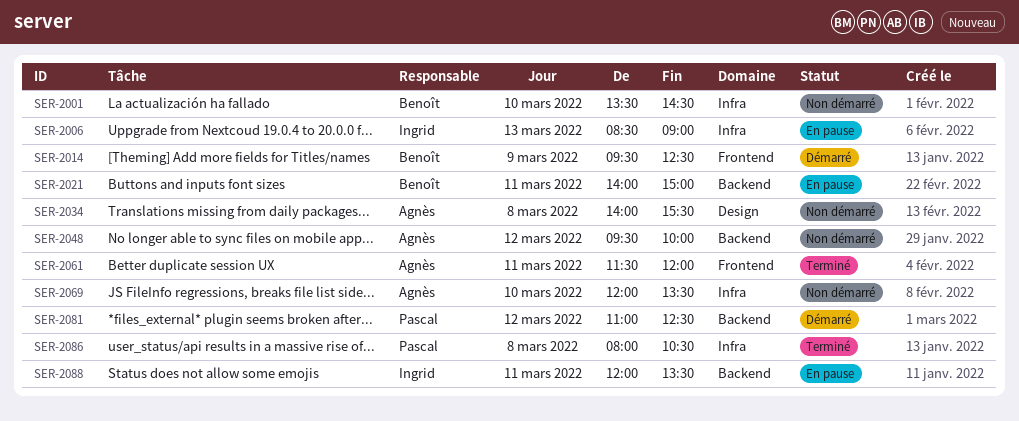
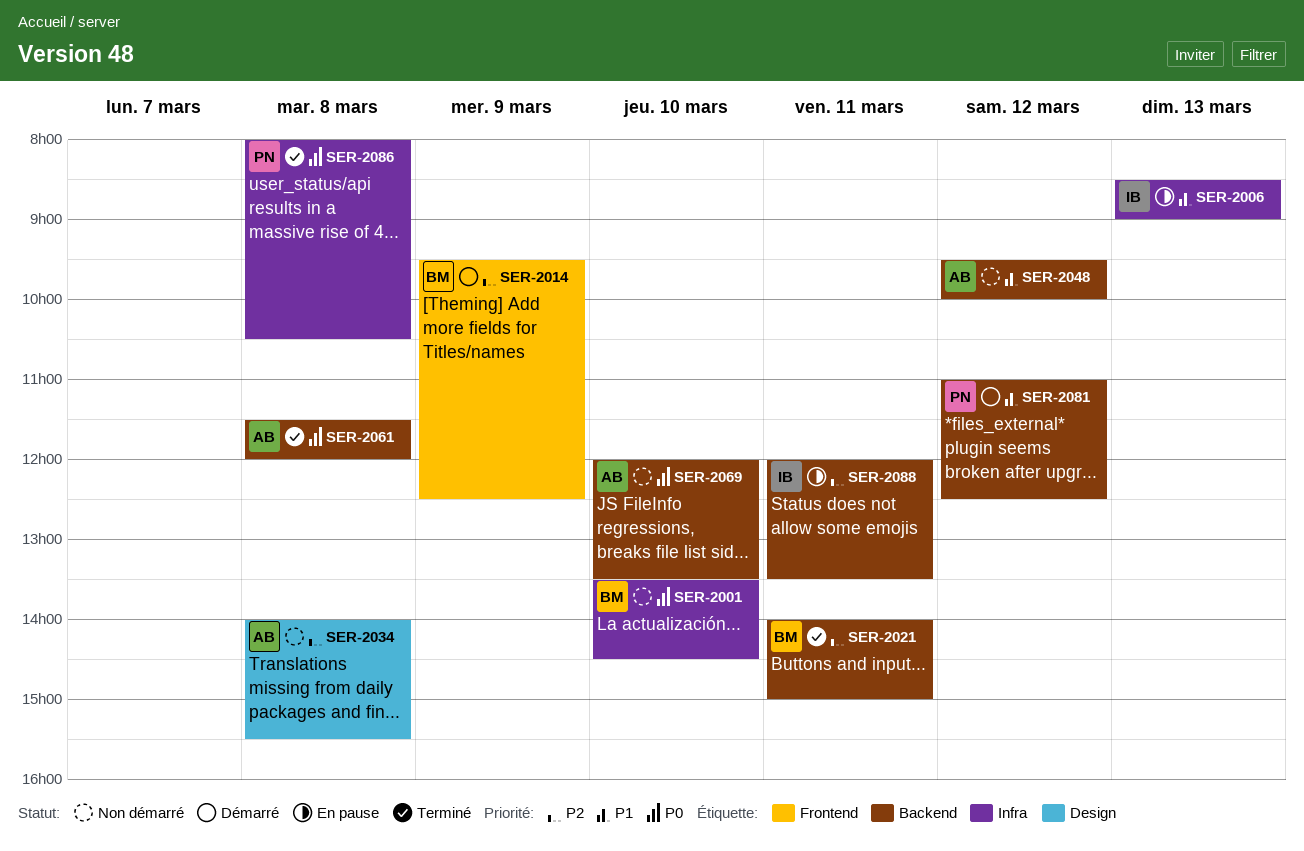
SER-2021, status: En pause -> Terminé
SER-2061, label: Frontend -> Backend
SER-2061, day: Mar 11 -> Mar 8
SER-2069, label: Infra -> Backend

